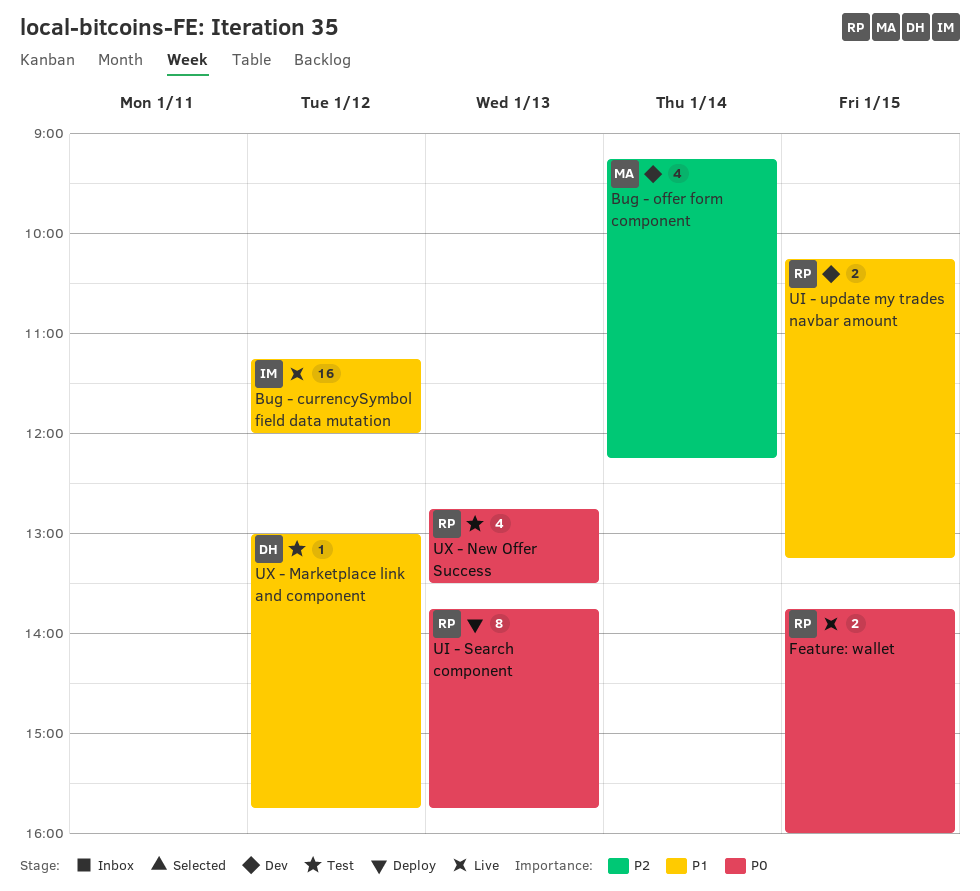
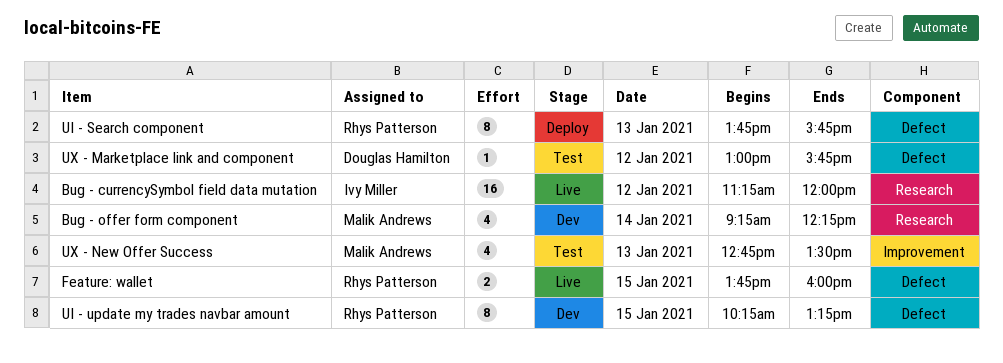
UI - update my trades navbar amount, estimate: 2 -> 8
UX - New Offer Success, owner: Rhys Patterson -> Malik Andrews

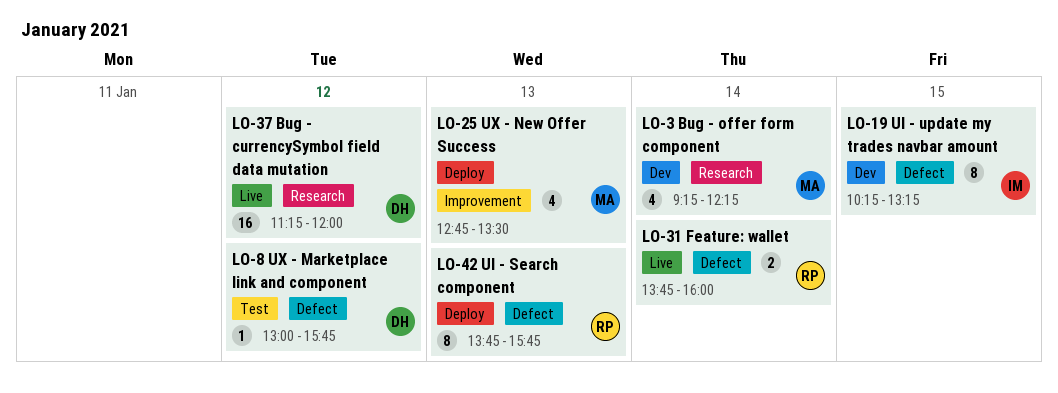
Bug - currencySymbol field data mutation, owner: Ivy Miller -> Douglas Hamilton
Feature: wallet, day: Jan 15 -> Jan 14
UI - update my trades navbar amount, owner: Rhys Patterson -> Ivy Miller
UX - New Offer Success, status: Test -> Deploy

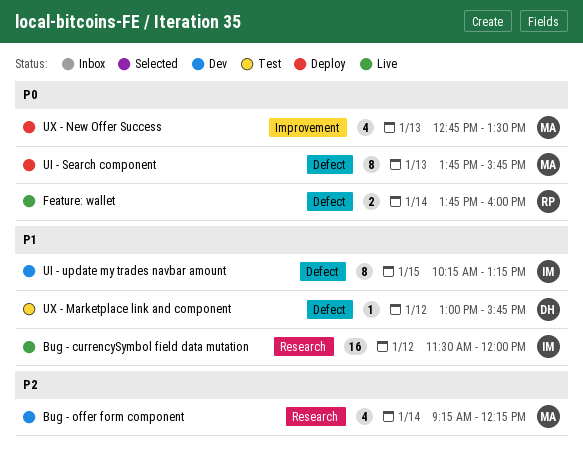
Bug - currencySymbol field data mutation, owner: DH -> IM
Bug - currencySymbol field data mutation, begins: 11:15 -> 11:30
UI - Search component, owner: RP -> MA

